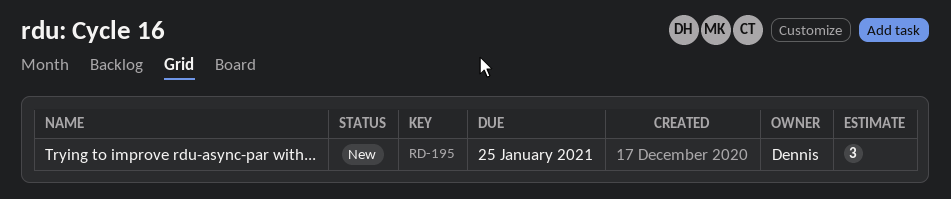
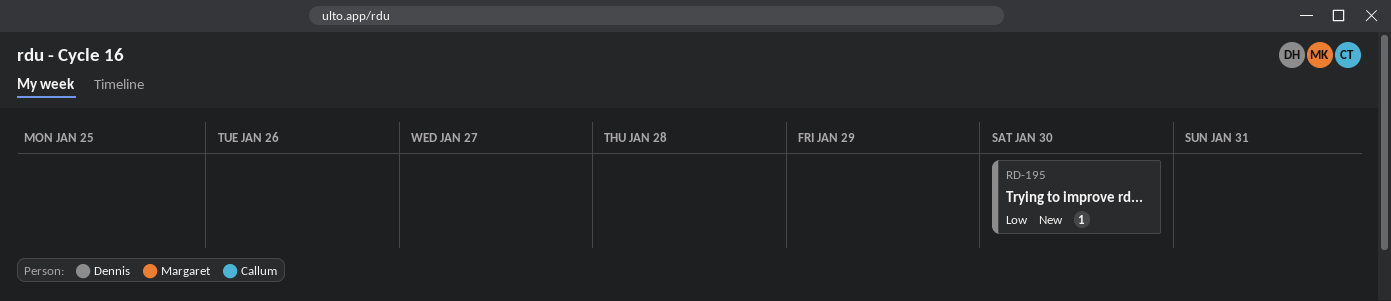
RD-195, estimate: 3 -> 1
RD-195, due: Jan 25 -> Jan 30

